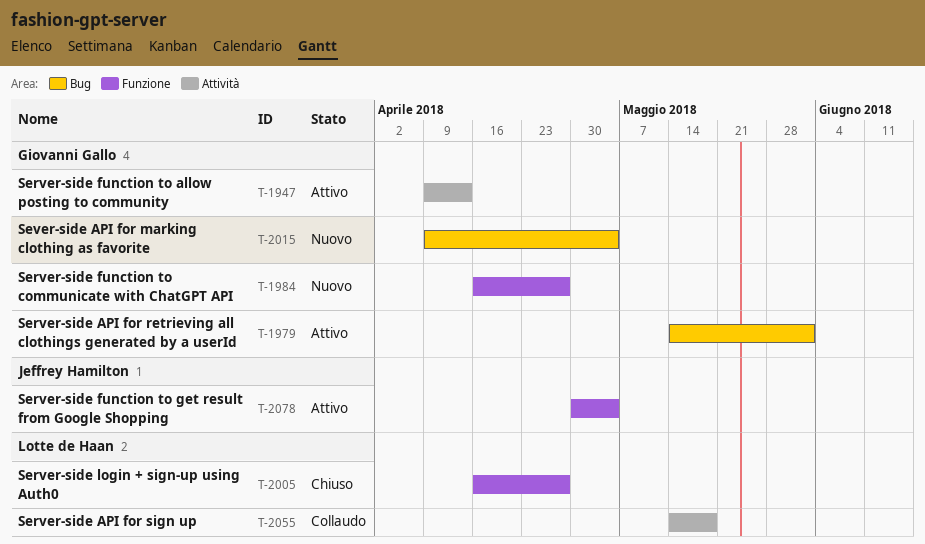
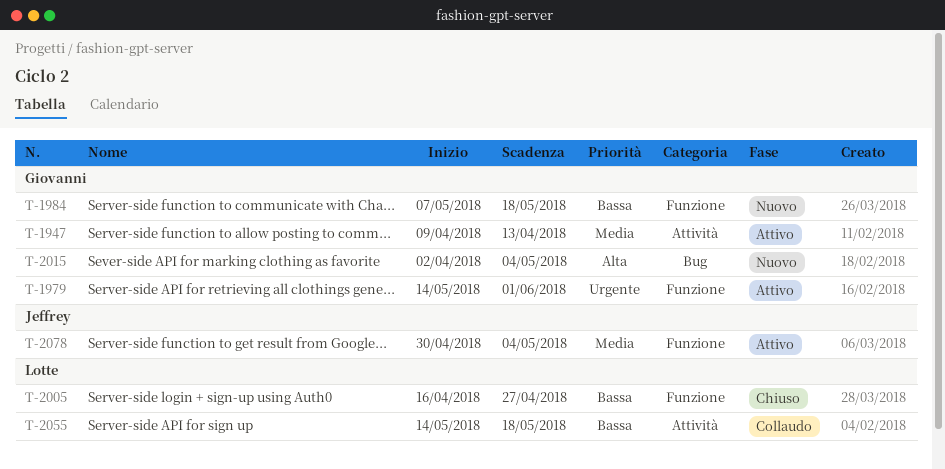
T-1979, label: Bug -> Funzione
T-1984, start: Apr 16 -> May 7
T-1984, due: Apr 27 -> May 18
T-2015, start: Apr 9 -> Apr 2

